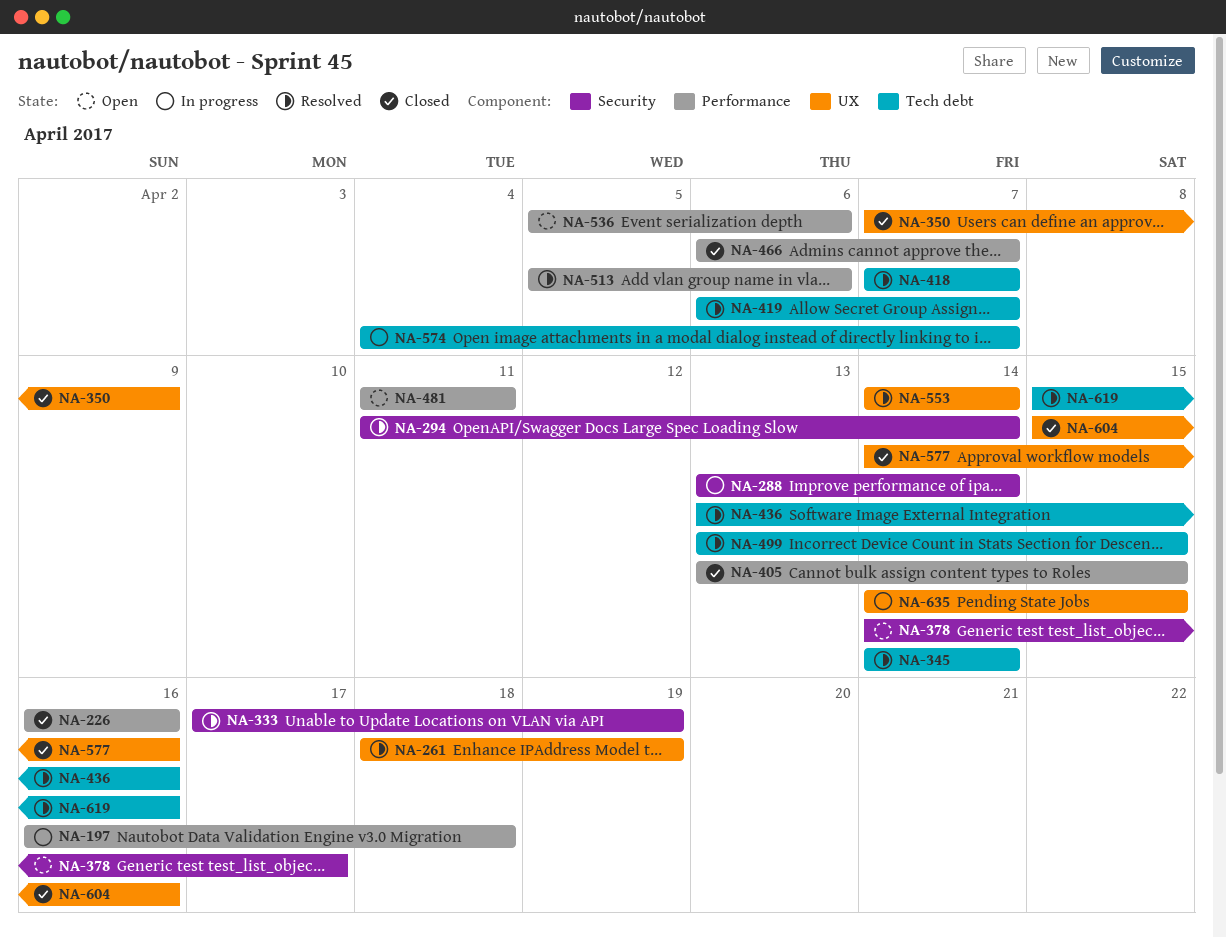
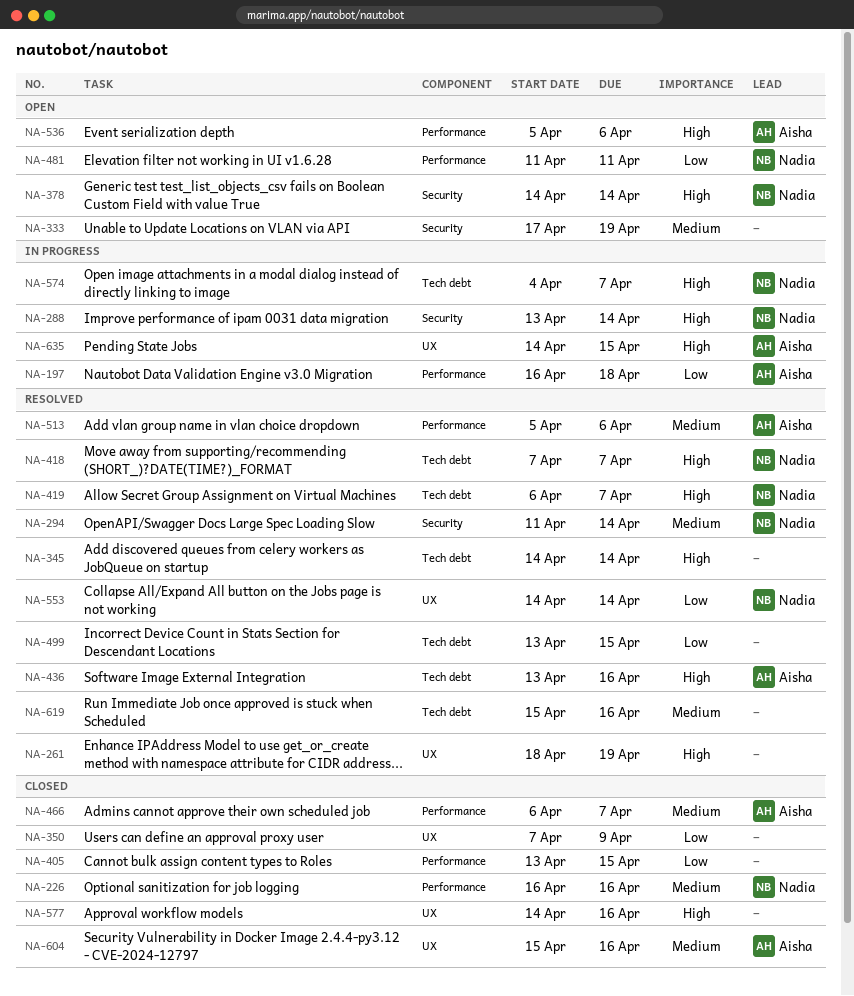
NA-333, status: Resolved -> Open
NA-378, due: Apr 17 -> Apr 14

